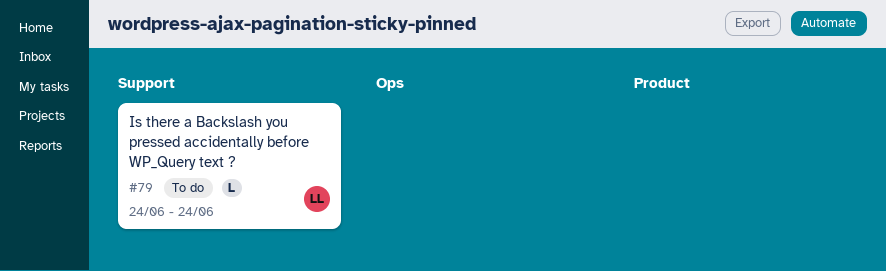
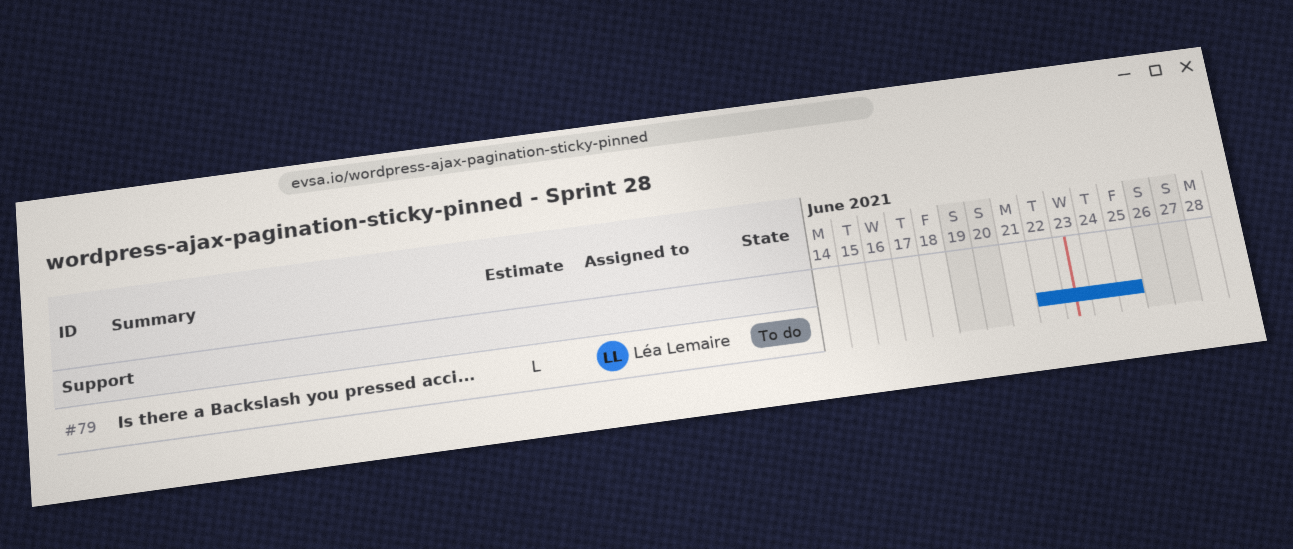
#79, start: Jun 24 -> Jun 22
#79, due: Jun 24 -> Jun 25

